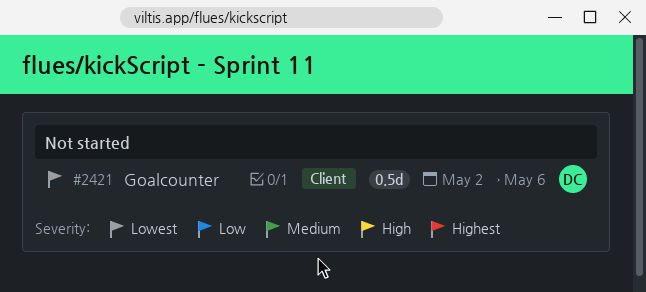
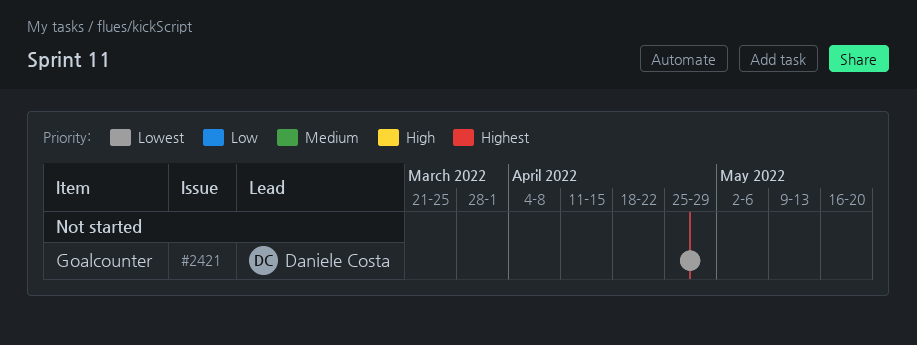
#2421, start: May 2 -> Apr 25
#2421, due: May 6 -> Apr 29

